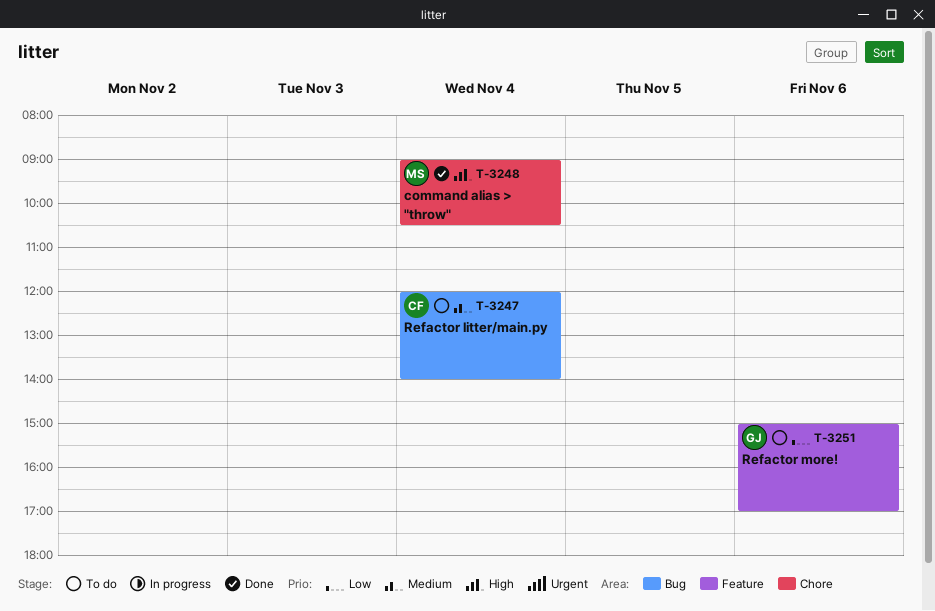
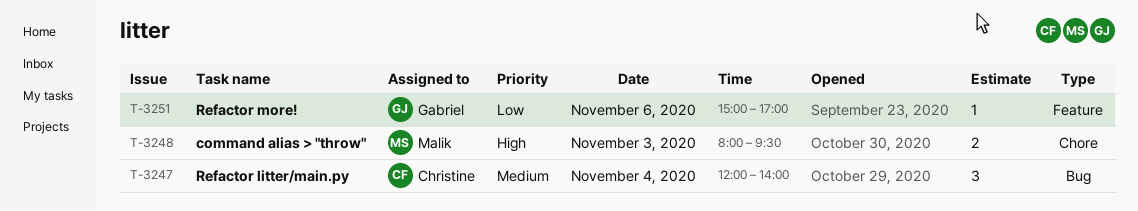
T-3248, day: Nov 4 -> Nov 3
T-3248, begins: 09:00 -> 08:00
T-3248, ends: 10:30 -> 09:30

